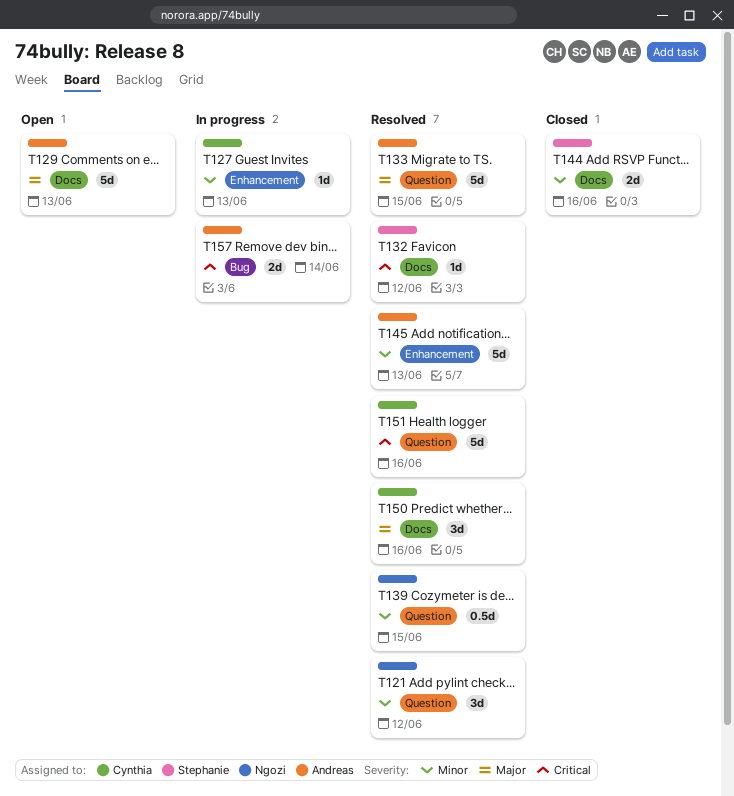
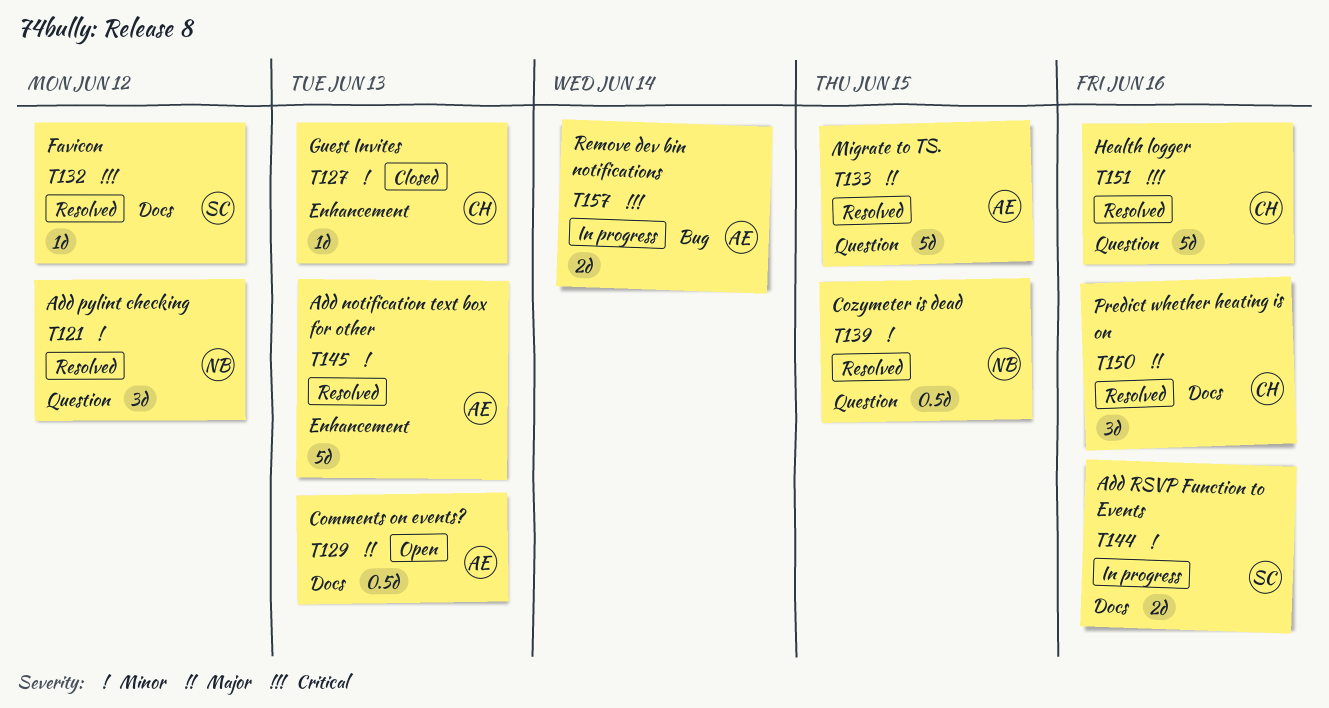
T127, status: In progress -> Closed
T129, estimate: 5d -> 0.5d
T144, status: Closed -> In progress

